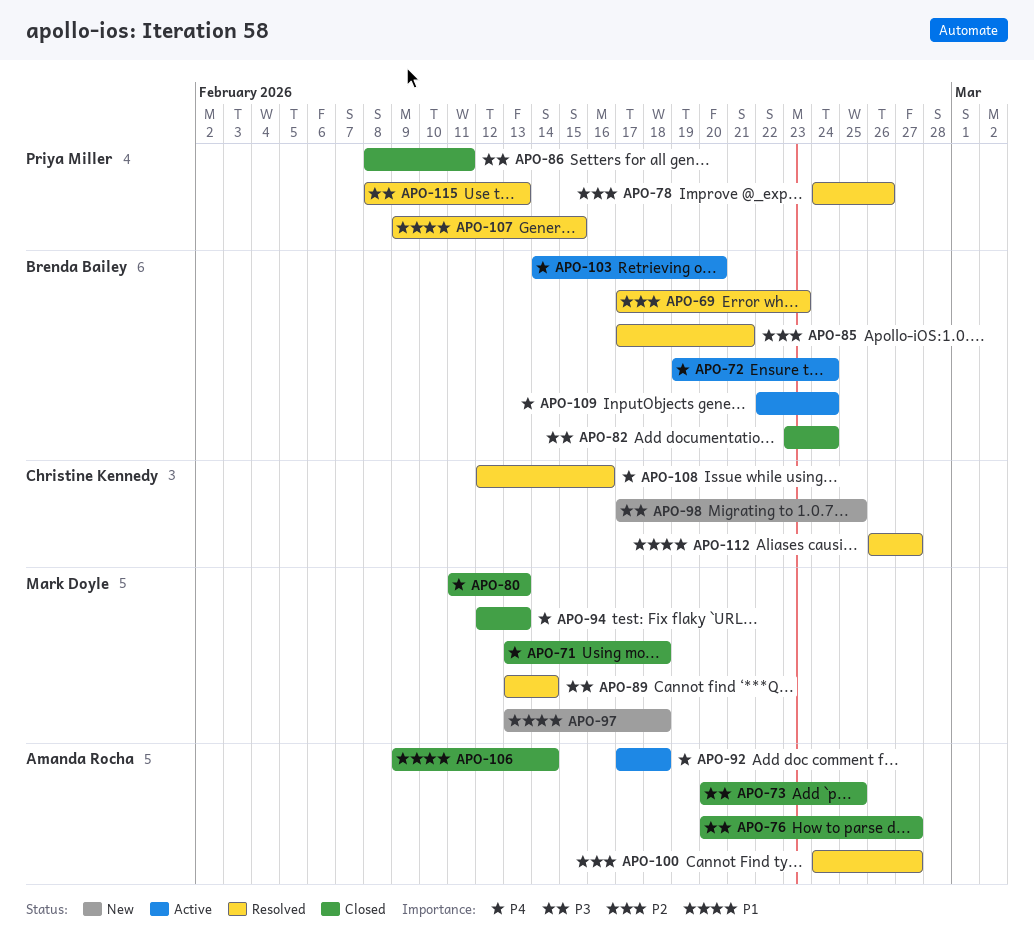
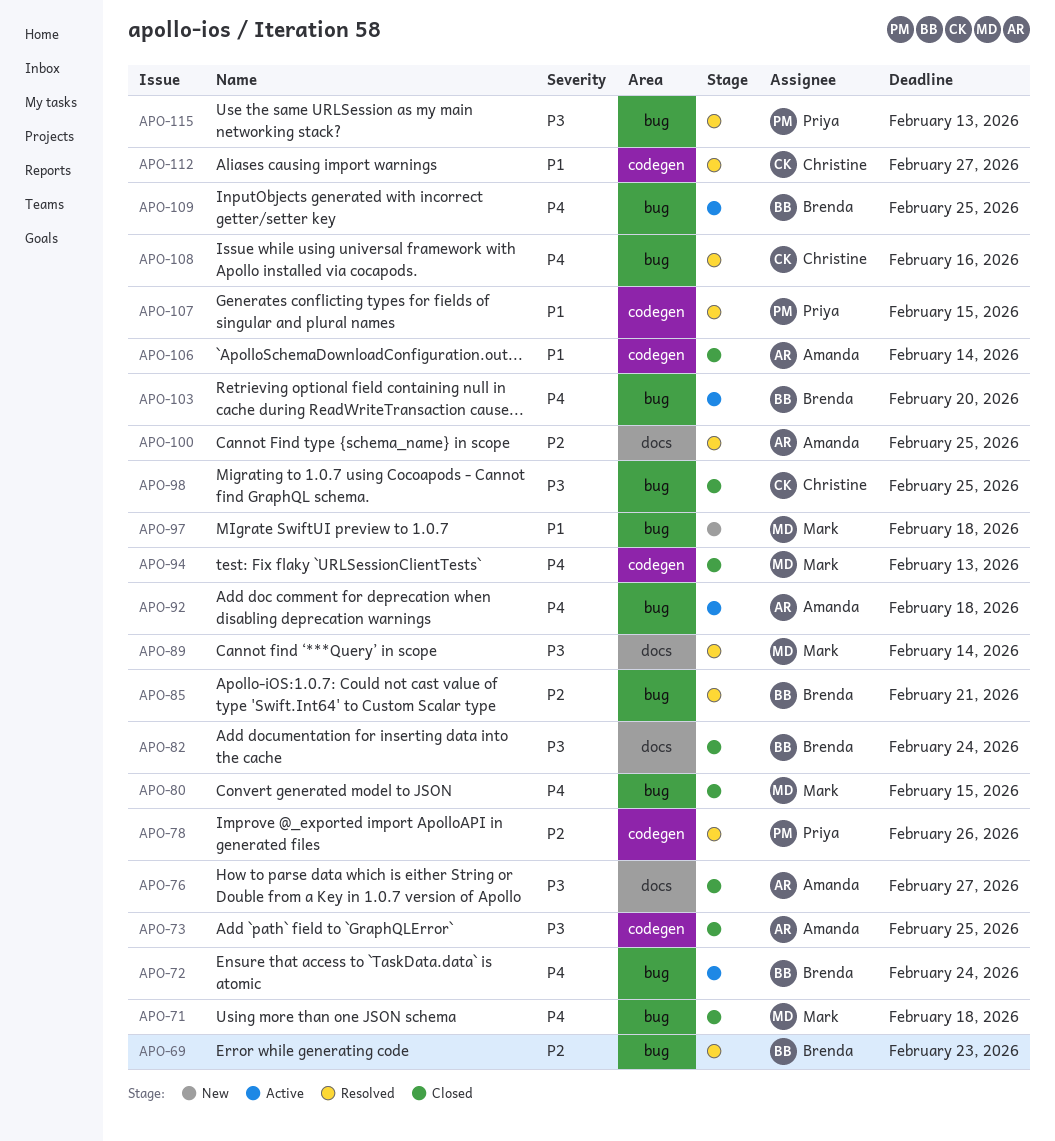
APO-80, due: Feb 13 -> Feb 15
APO-86: present -> none
APO-98, status: New -> Closed
APO-100, due: Feb 27 -> Feb 25
APO-109, due: Feb 24 -> Feb 25

